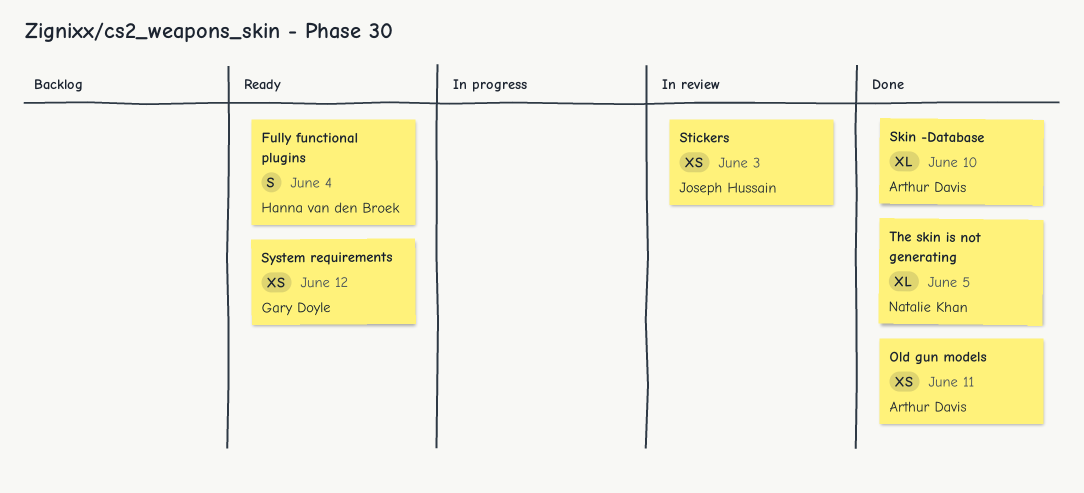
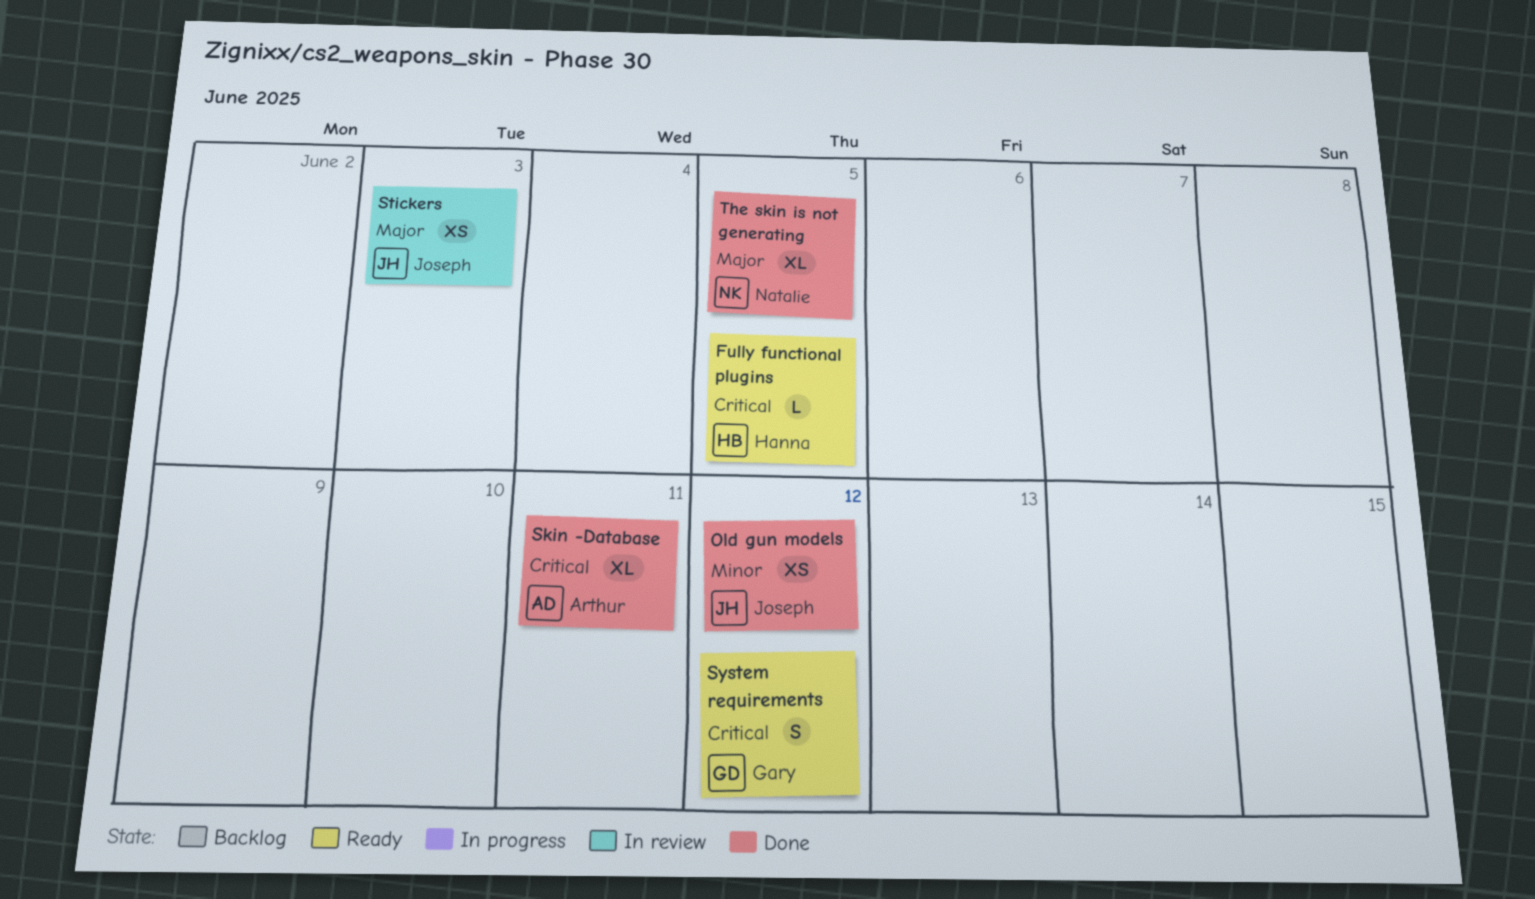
Fully functional plugins, estimate: S -> L
Fully functional plugins, due: Jun 4 -> Jun 5
Old gun models, owner: Arthur Davis -> Joseph Hussain
Old gun models, due: Jun 11 -> Jun 12
Skin -Database, due: Jun 10 -> Jun 11
System requirements, estimate: XS -> S

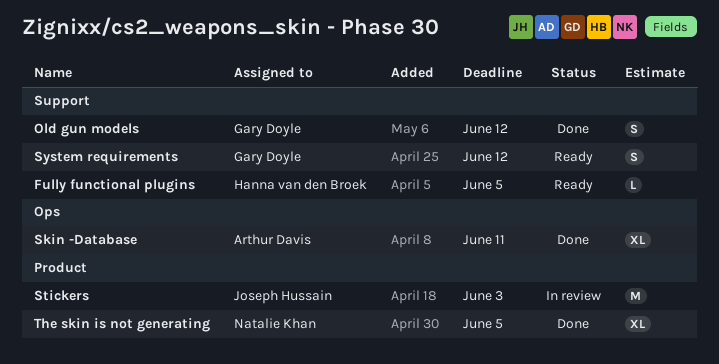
Old gun models, owner: Joseph Hussain -> Gary Doyle
Old gun models, estimate: XS -> S
Stickers, estimate: XS -> M

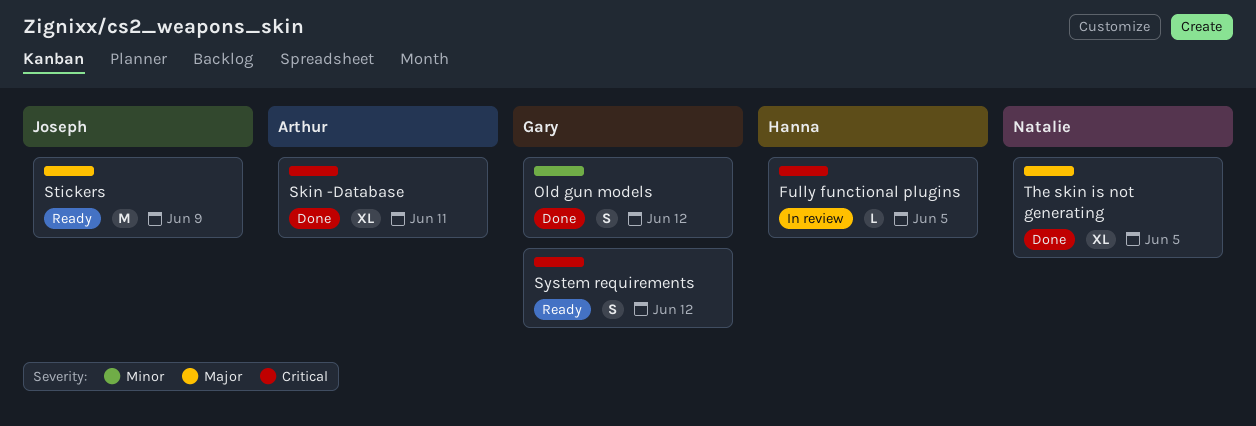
Fully functional plugins, status: Ready -> In review
Stickers, status: In review -> Ready
Stickers, due: Jun 3 -> Jun 9

